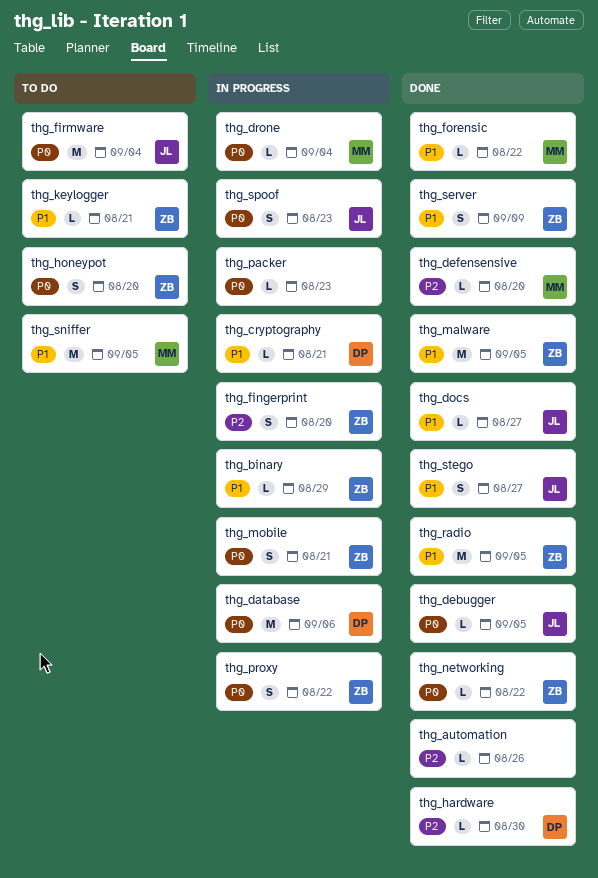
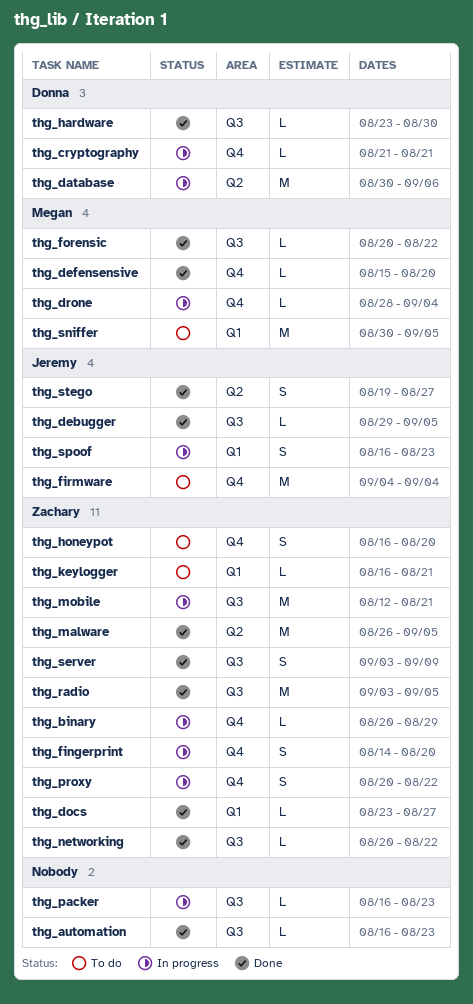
thg_automation, due: Aug 26 -> Aug 23
thg_docs, owner: Jeremy -> Zachary
thg_mobile, estimate: S -> M

